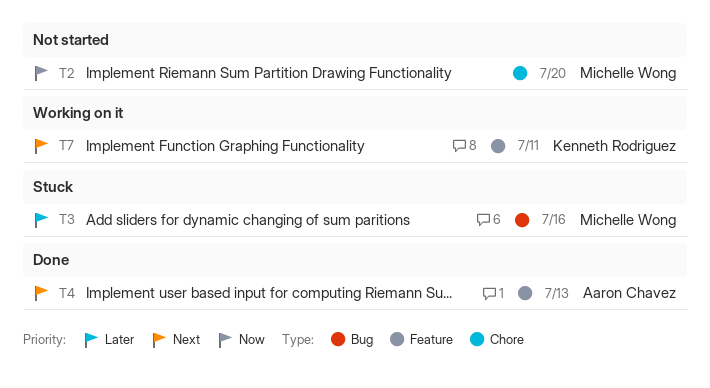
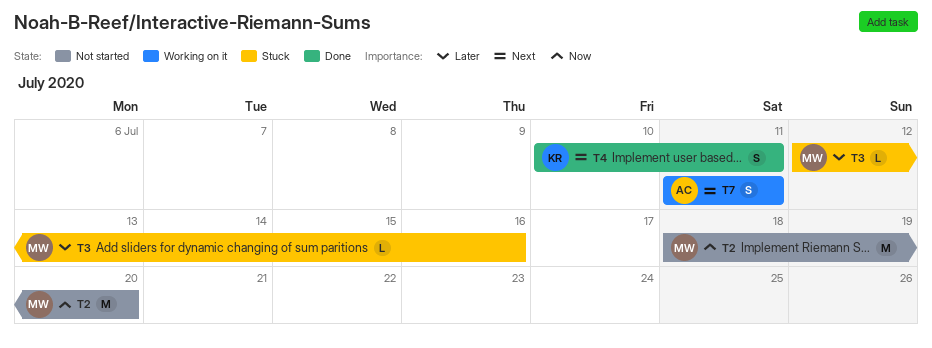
T4, owner: Aaron Chavez -> Kenneth Rodriguez
T4, due: Jul 13 -> Jul 11
T7, owner: Kenneth Rodriguez -> Aaron Chavez

